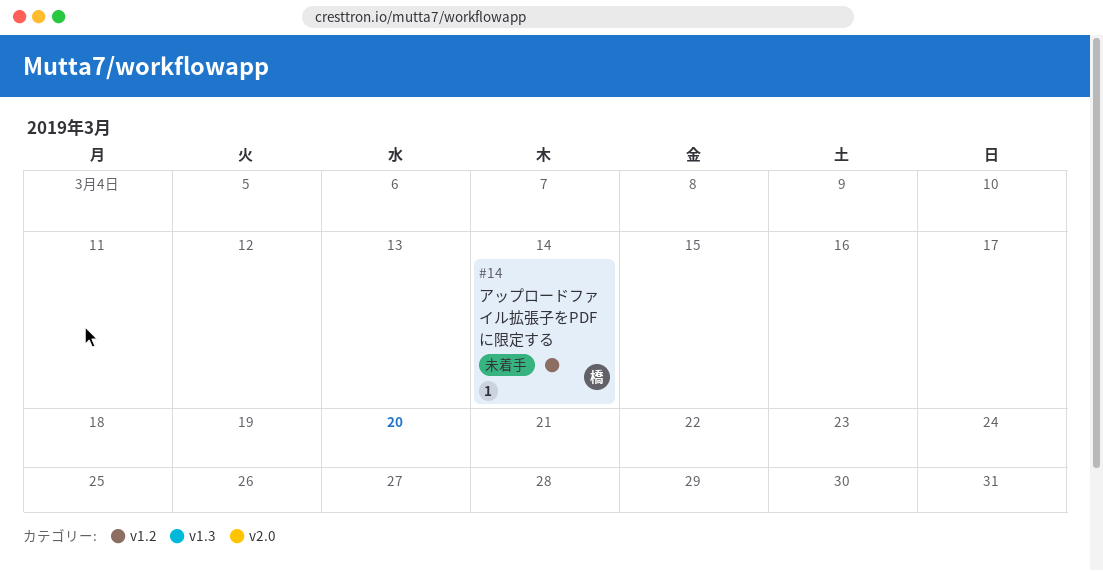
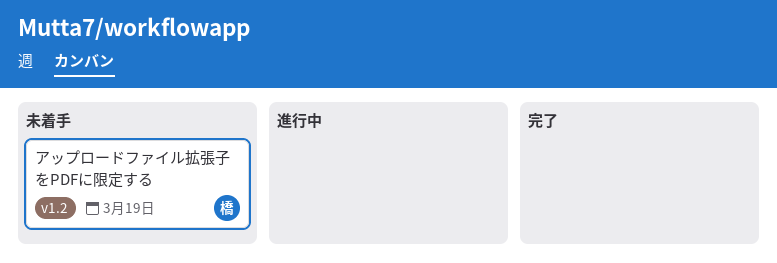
アップロードファイル拡張子をPDFに限定する, due: Mar 14 -> Mar 19

